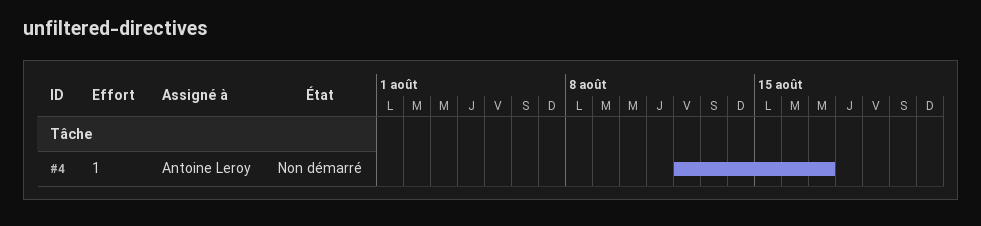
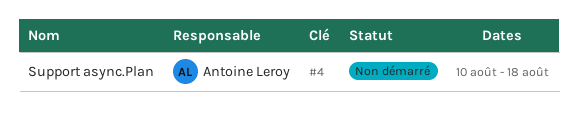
#4, start: Aug 12 -> Aug 10
#4, due: Aug 17 -> Aug 18

